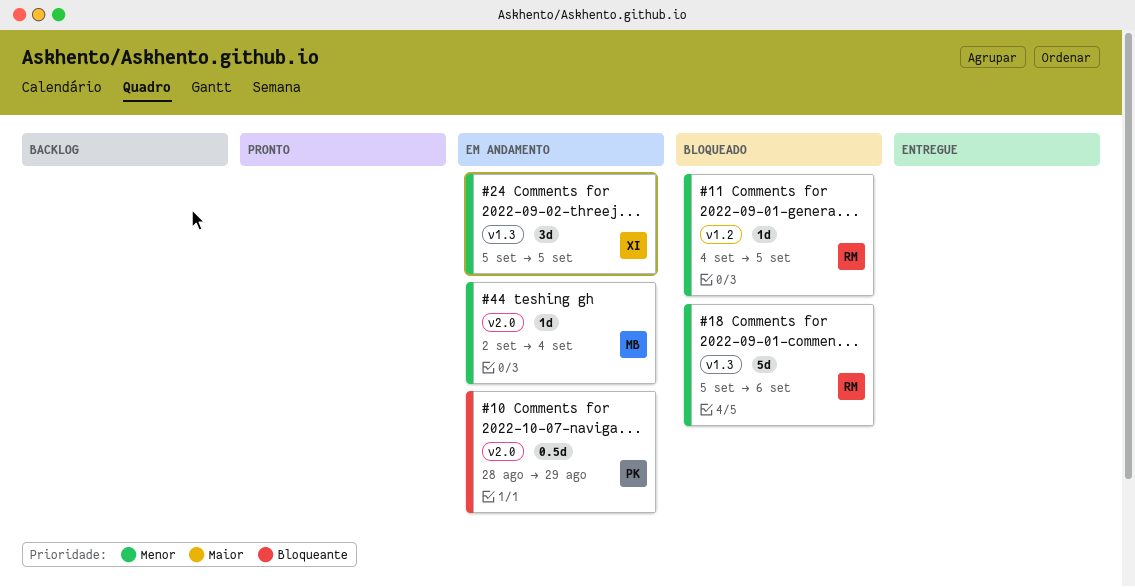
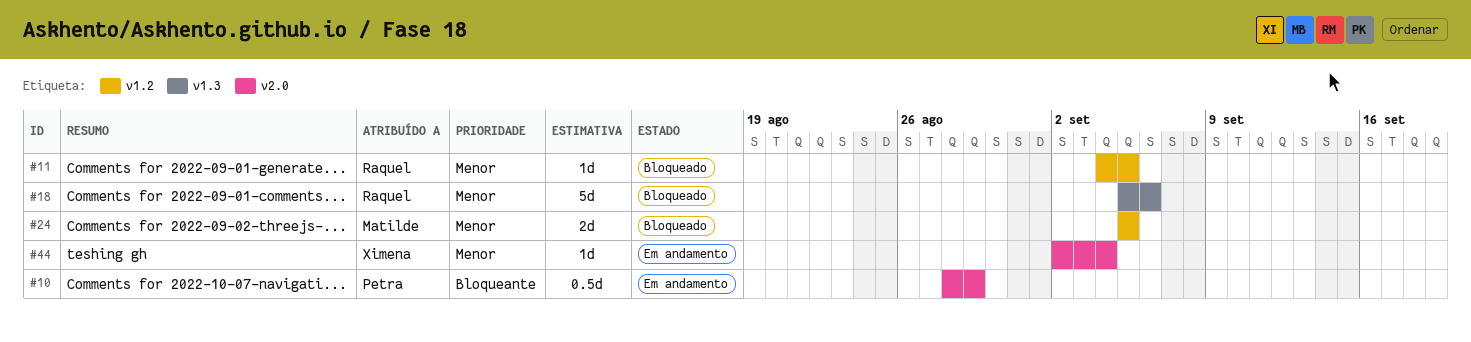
#24, status: Em andamento -> Bloqueado
#24, owner: Ximena -> Matilde
#24, label: v1.3 -> v1.2
#24, estimate: 3d -> 2d
#44, owner: Matilde -> Ximena

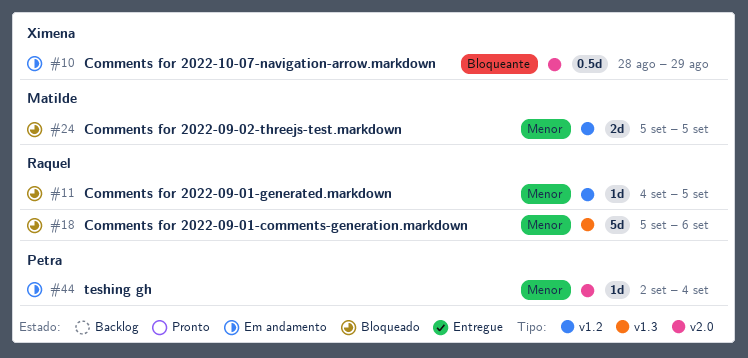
#10, owner: Petra -> Ximena
#44, owner: Ximena -> Petra

